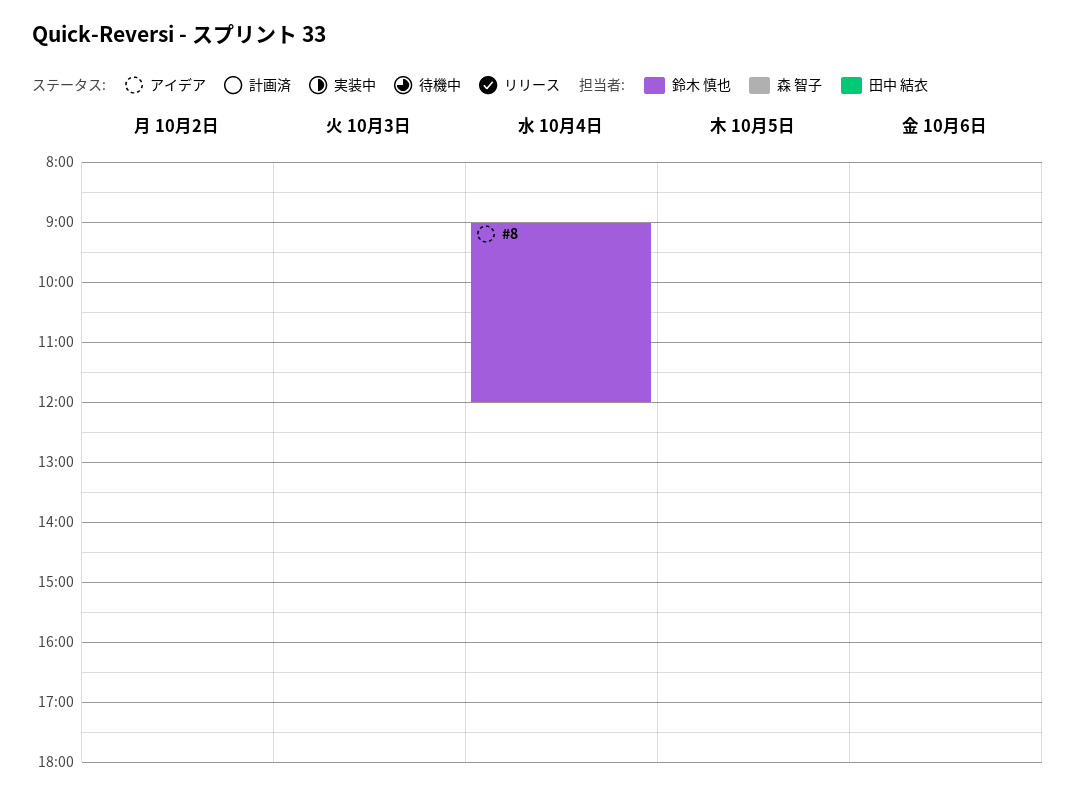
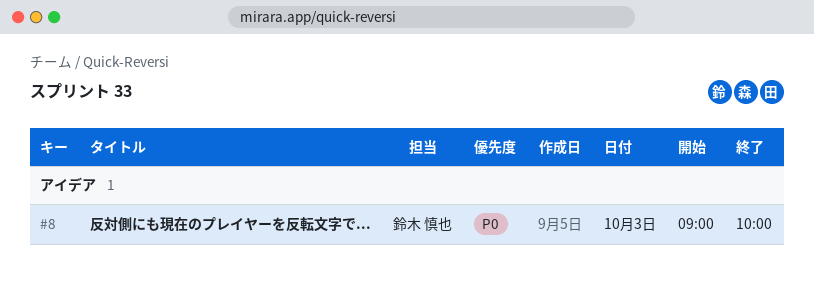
#8, day: Oct 4 -> Oct 3
#8, ends: 12:00 -> 10:00

